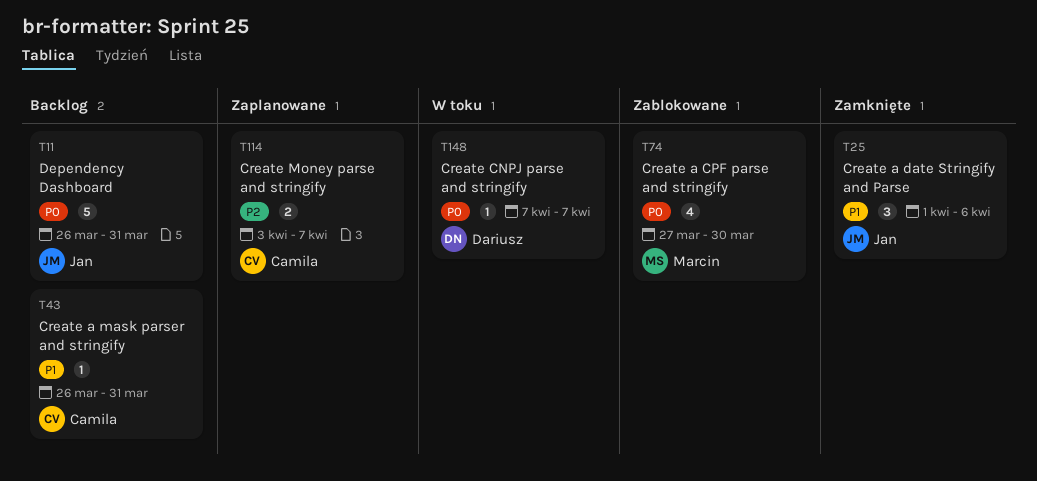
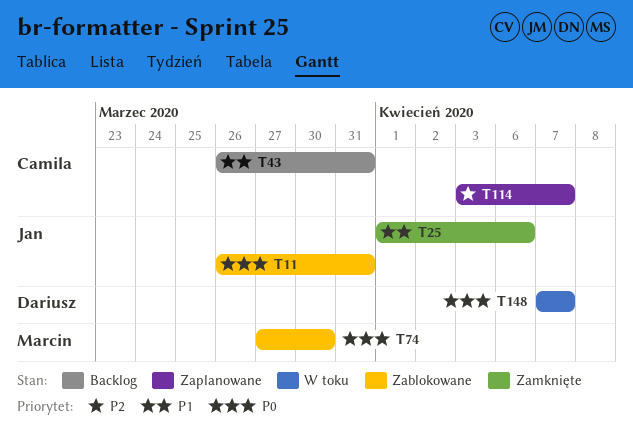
T11, status: Backlog -> Zablokowane

